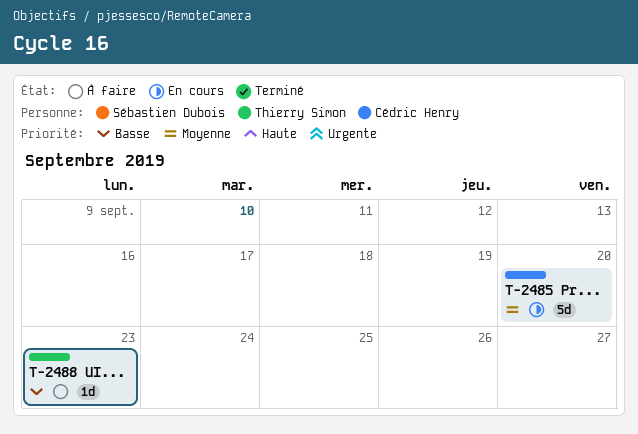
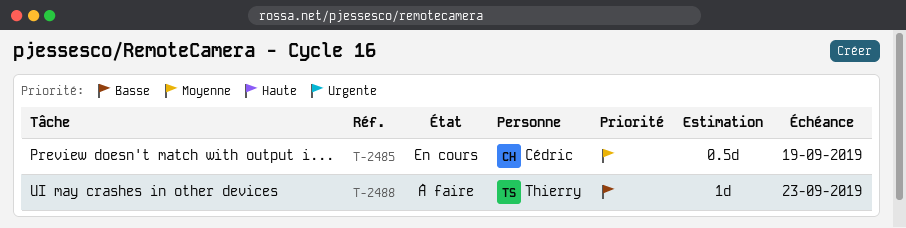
T-2485, estimate: 5d -> 0.5d
T-2485, due: Sep 20 -> Sep 19

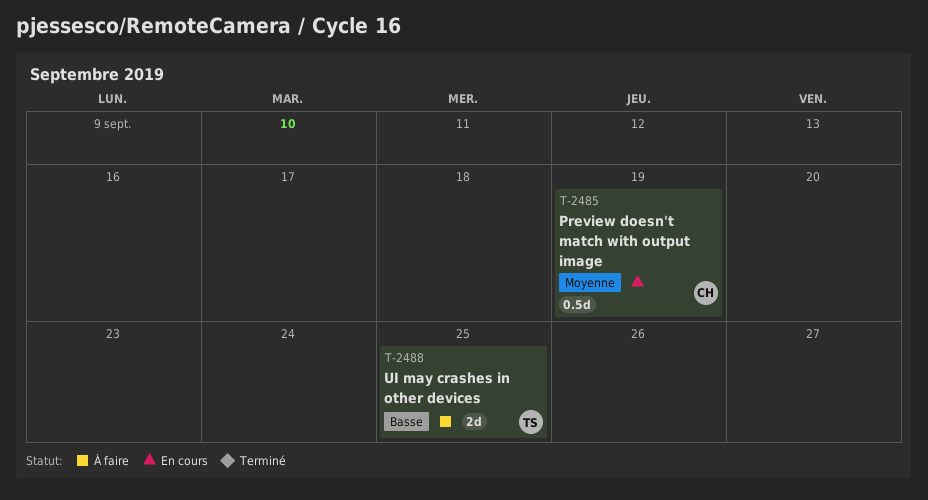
T-2488, estimate: 1d -> 2d
T-2488, due: Sep 23 -> Sep 25

